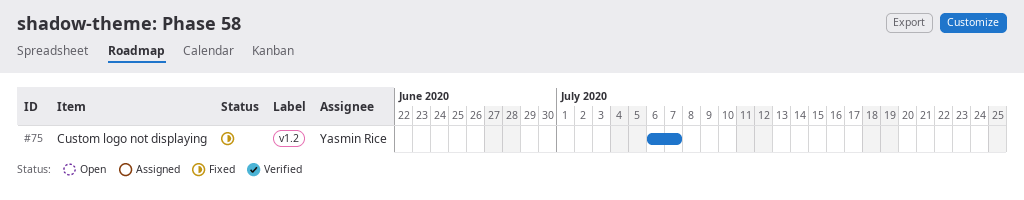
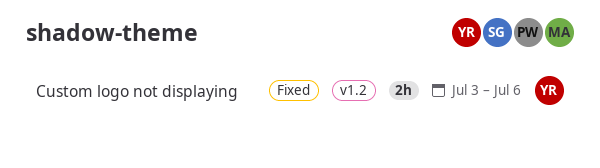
Custom logo not displaying, start: Jul 6 -> Jul 3
Custom logo not displaying, due: Jul 7 -> Jul 6

